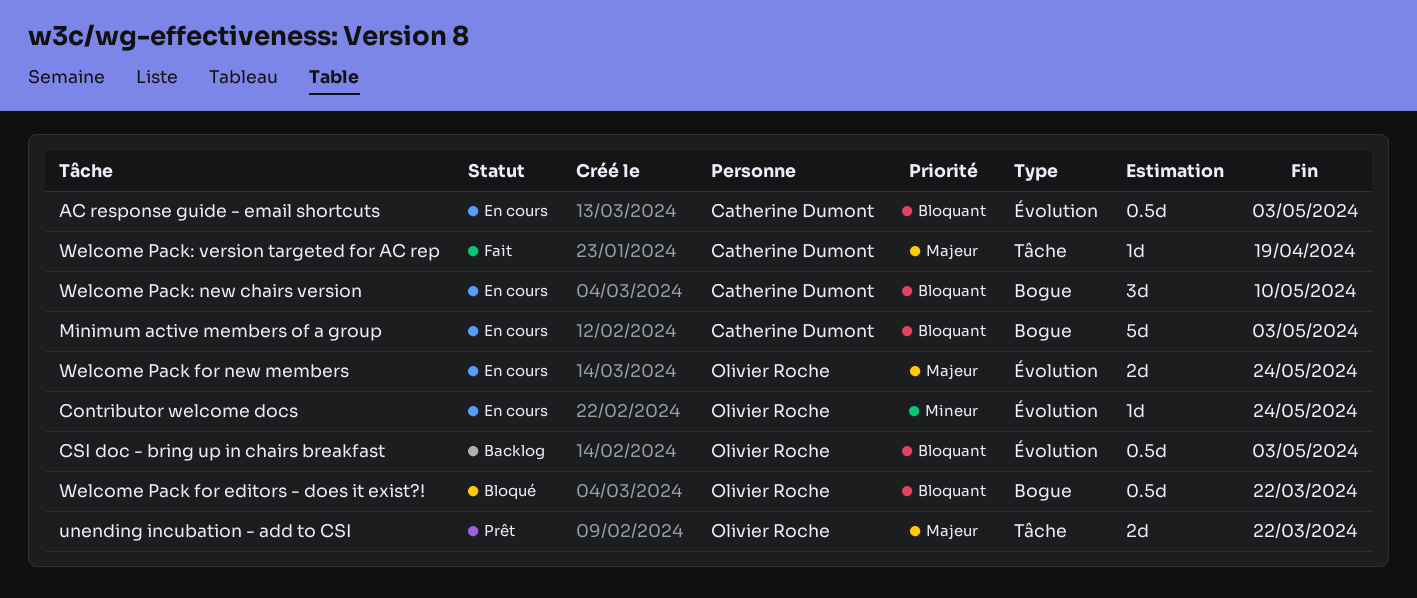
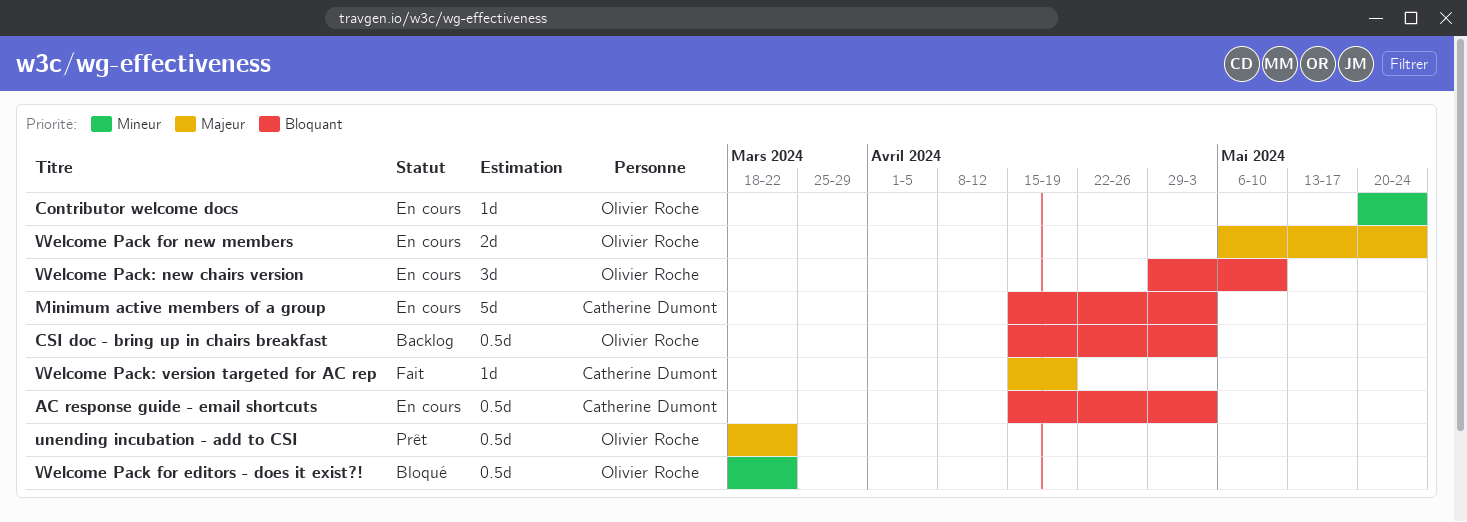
unending incubation - add to CSI, estimate: 2d -> 0.5d
Welcome Pack for editors - does it exist?!, priority: Bloquant -> Mineur
Welcome Pack: new chairs version, owner: Catherine Dumont -> Olivier Roche

